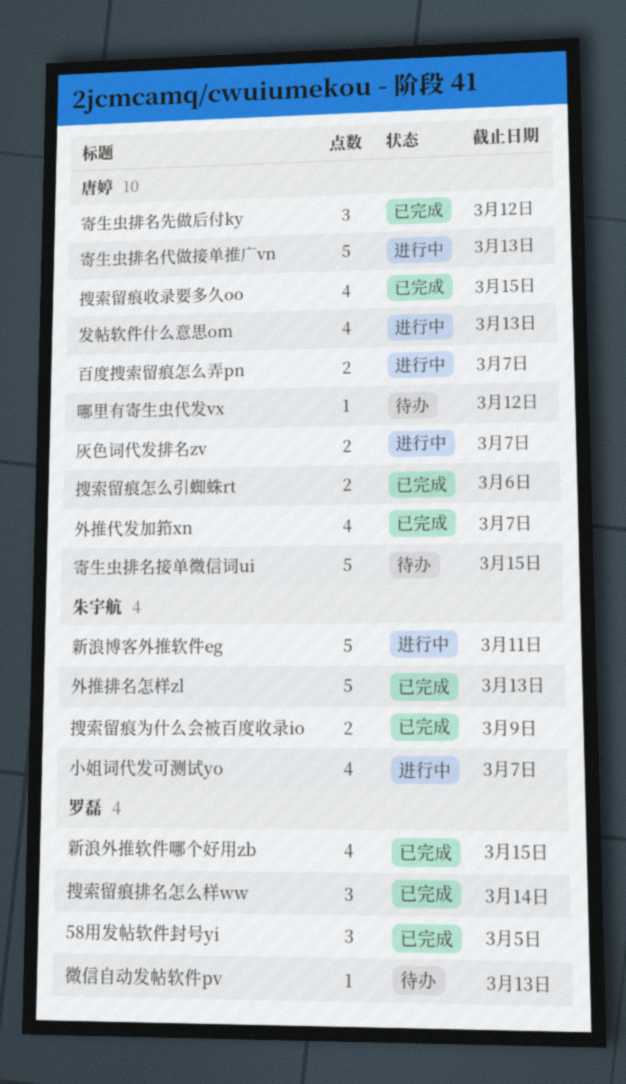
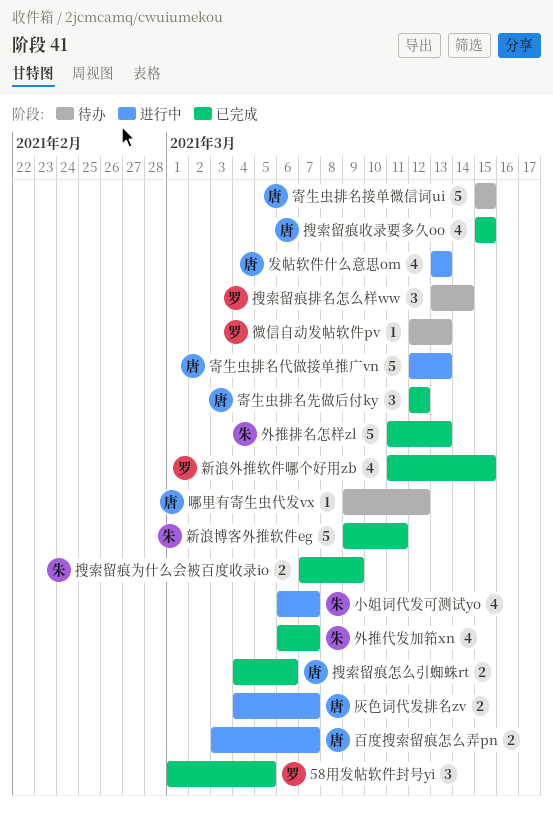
外推代发加筘xn, owner: 唐婷 -> 朱宇航
搜索留痕排名怎么样ww, status: 已完成 -> 待办
新浪博客外推软件eg, status: 进行中 -> 已完成

